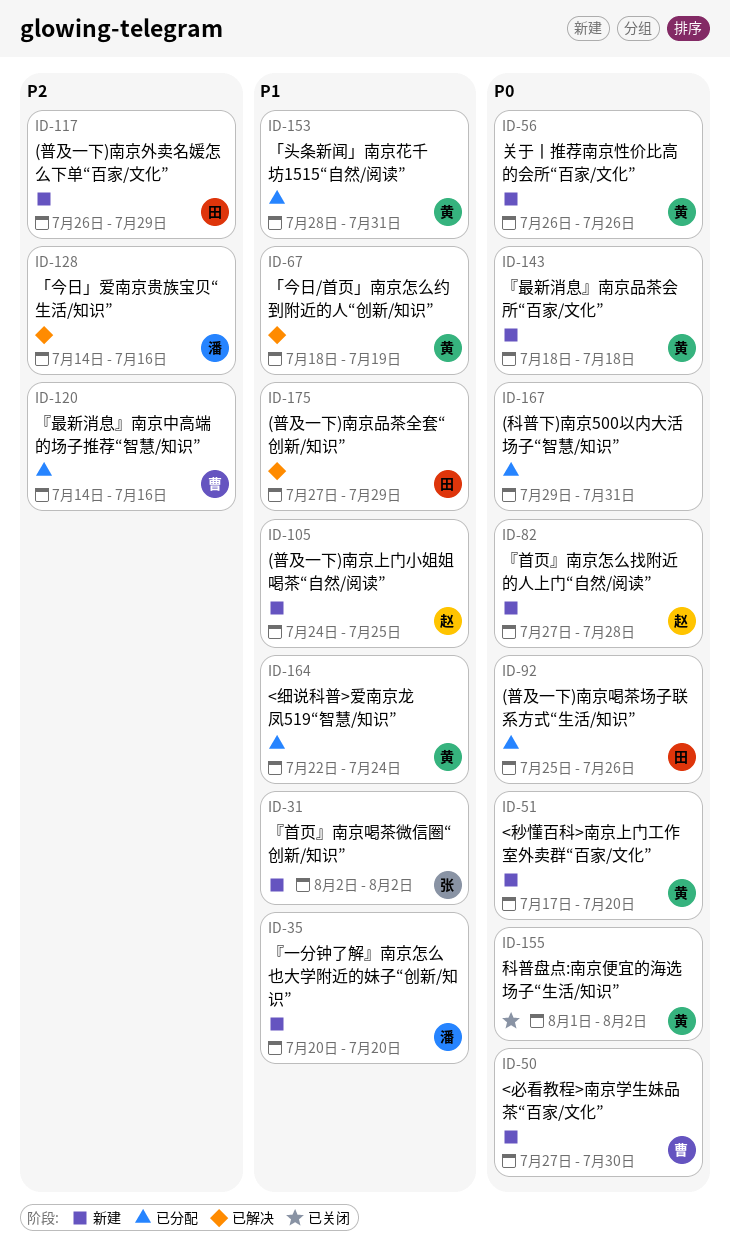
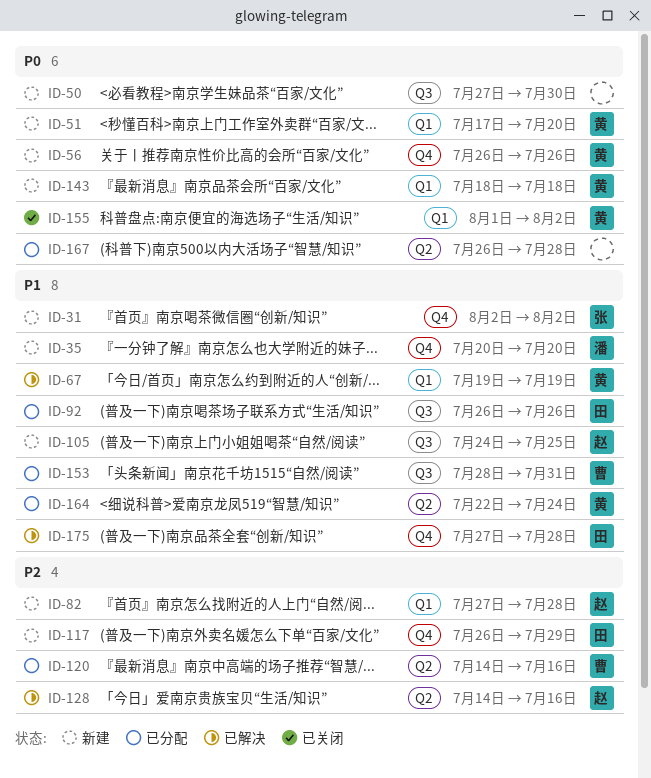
ID-50, owner: 曹 -> none
ID-67, start: Jul 18 -> Jul 19
ID-82, priority: P0 -> P2
ID-92, priority: P0 -> P1
ID-92, start: Jul 25 -> Jul 26
ID-128, owner: 潘 -> 赵
ID-153, owner: 黄 -> 曹
ID-167, start: Jul 29 -> Jul 26
ID-167, due: Jul 31 -> Jul 28
ID-175, due: Jul 29 -> Jul 28

